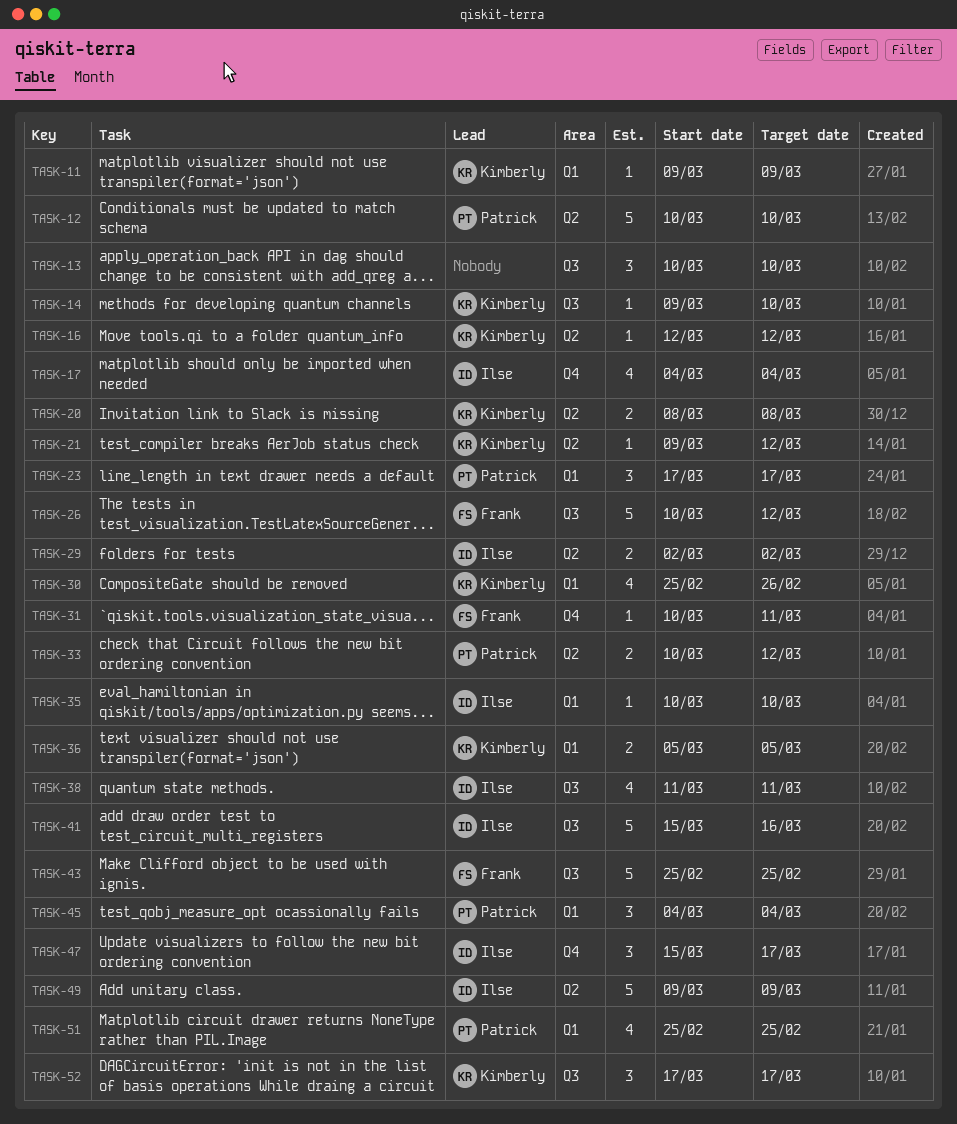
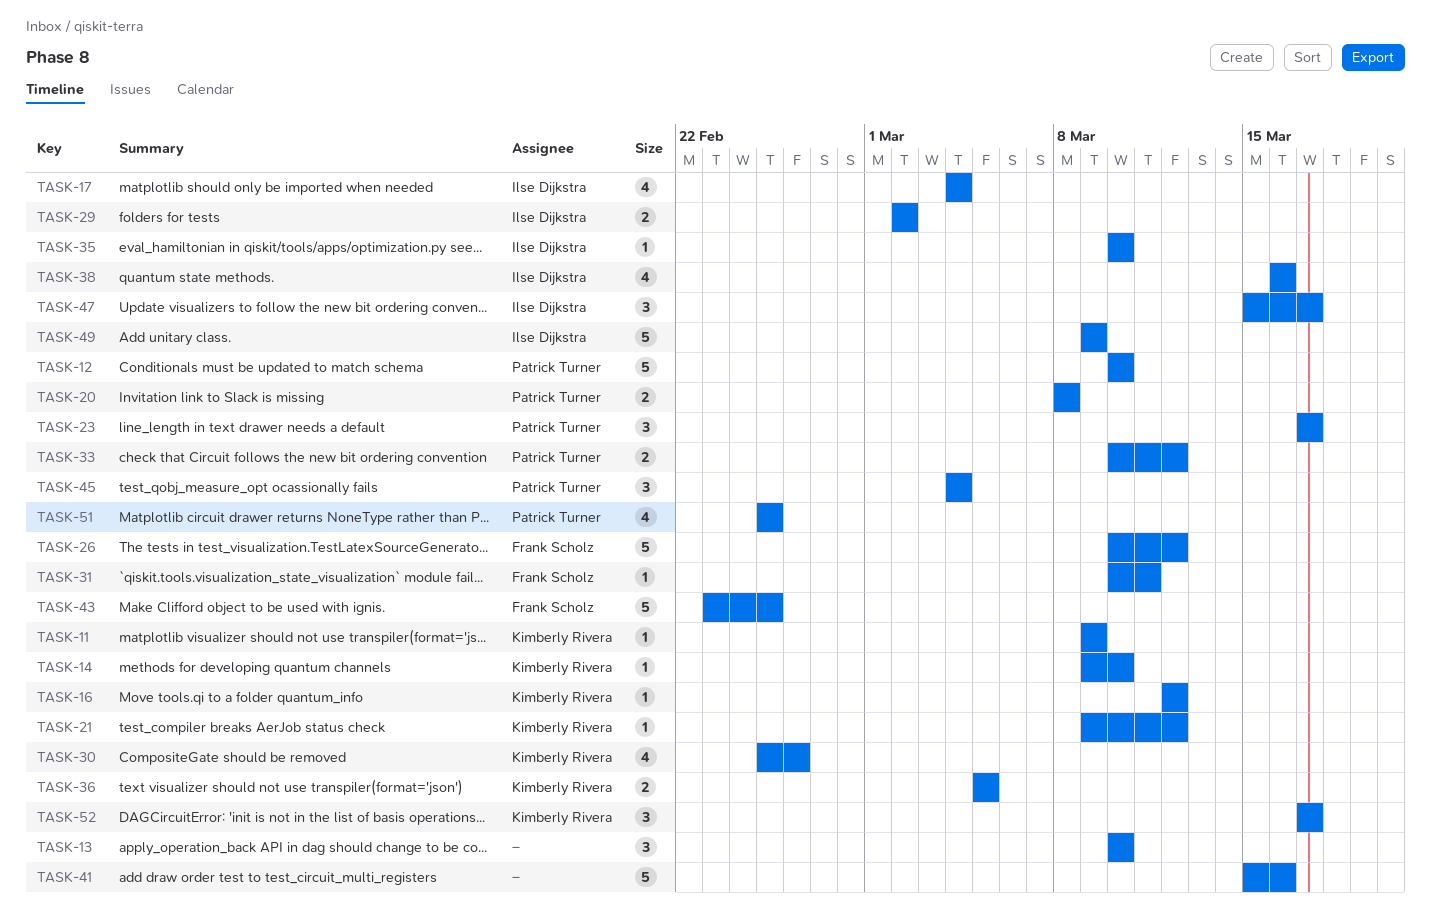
TASK-20, owner: Kimberly Rivera -> Patrick Turner
TASK-38, start: Mar 11 -> Mar 16
TASK-38, due: Mar 11 -> Mar 16
TASK-41, owner: Ilse Dijkstra -> none
TASK-43, start: Feb 25 -> Feb 23

